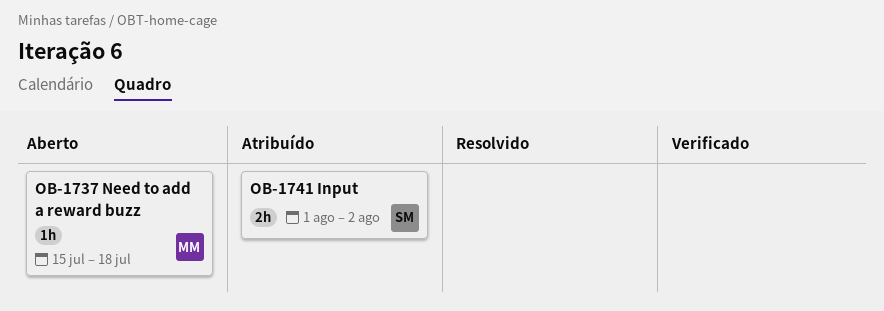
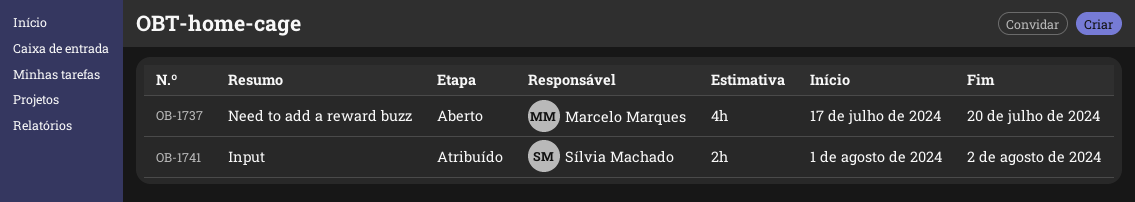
OB-1737, estimate: 1h -> 4h
OB-1737, start: Jul 15 -> Jul 17
OB-1737, due: Jul 18 -> Jul 20

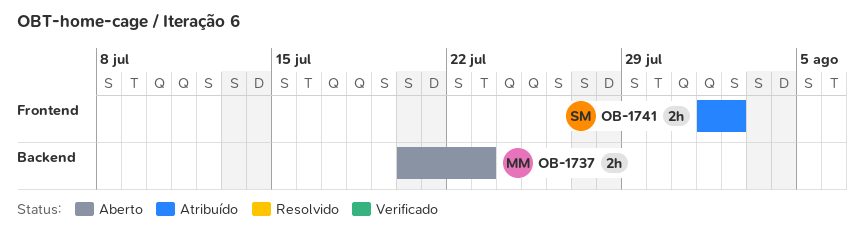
OB-1737, estimate: 4h -> 2h
OB-1737, start: Jul 17 -> Jul 20
OB-1737, due: Jul 20 -> Jul 23

